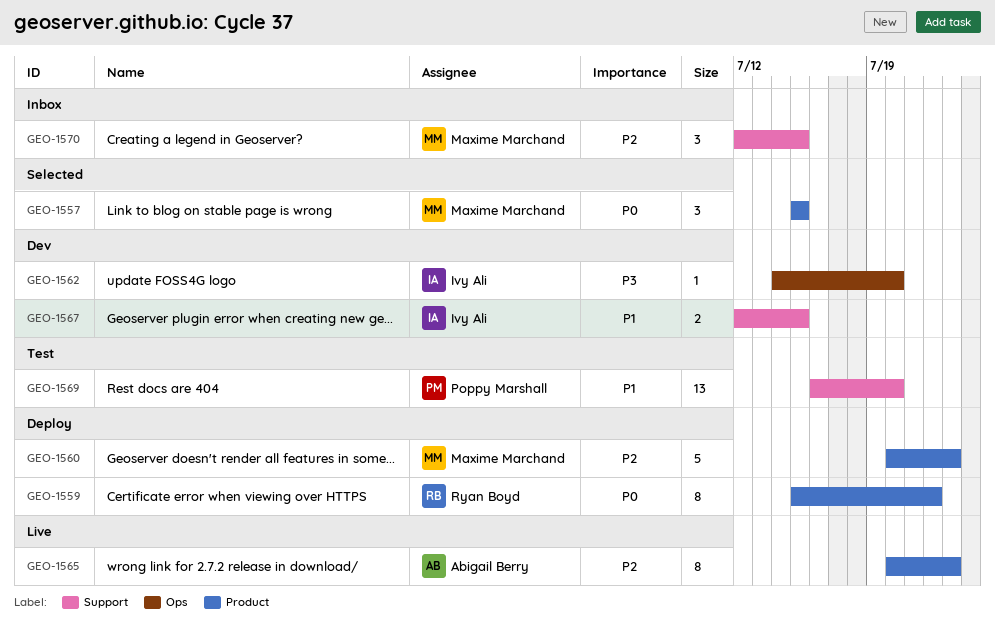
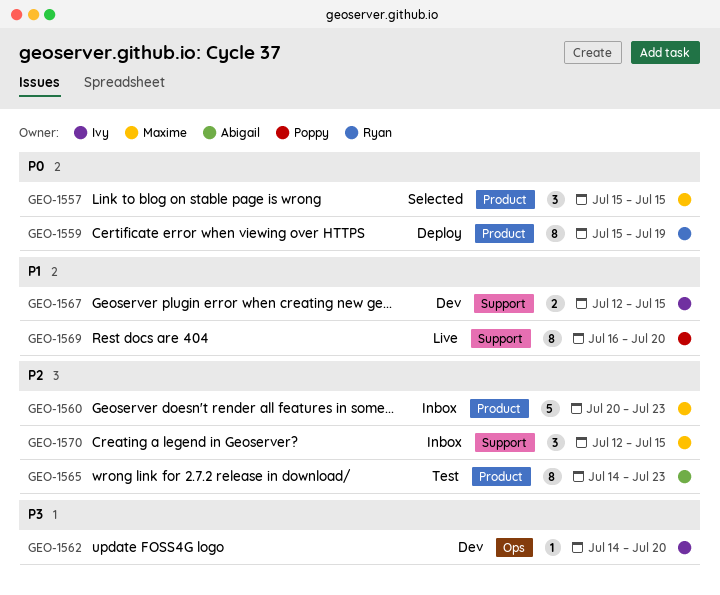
GEO-1559, due: Jul 22 -> Jul 19
GEO-1560, status: Deploy -> Inbox
GEO-1565, status: Live -> Test
GEO-1565, start: Jul 20 -> Jul 14
GEO-1569, status: Test -> Live
GEO-1569, estimate: 13 -> 8

